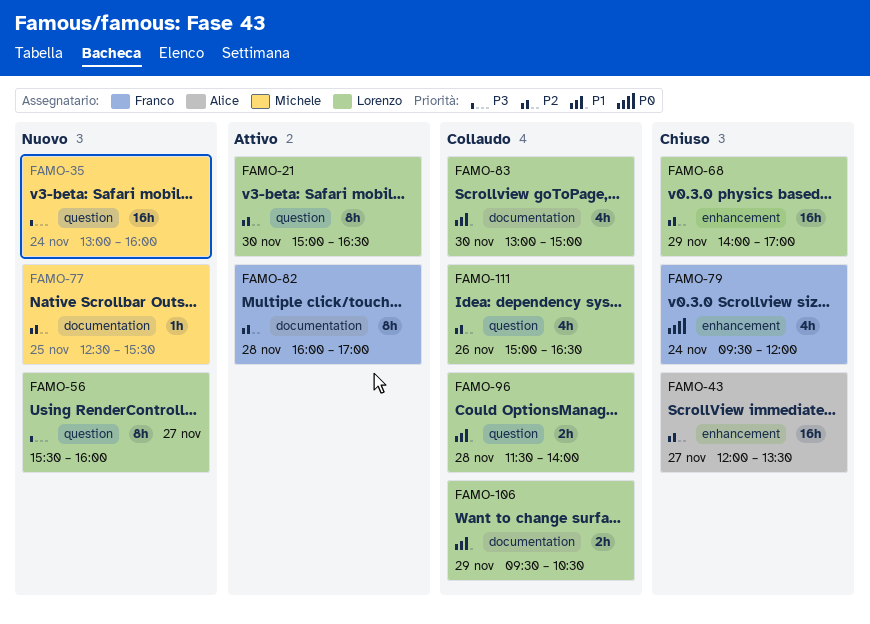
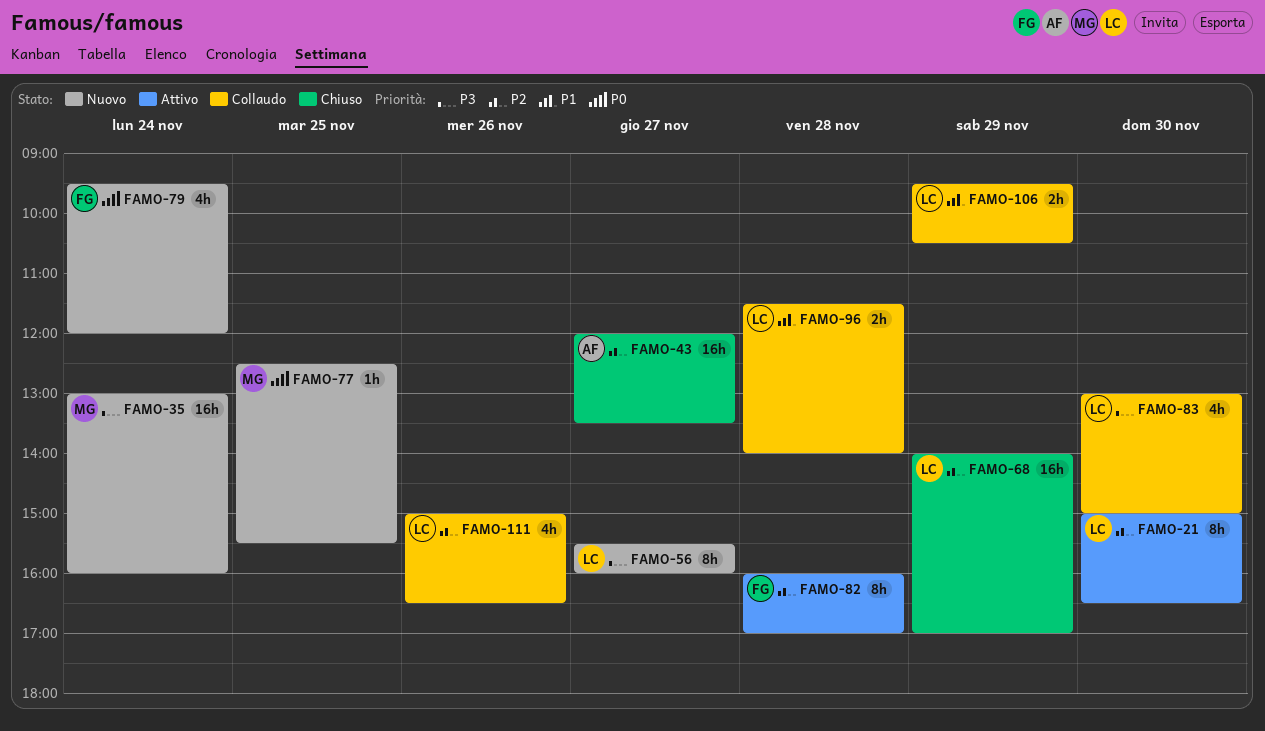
FAMO-77, priority: P2 -> P0
FAMO-79, status: Chiuso -> Nuovo
FAMO-83, priority: P1 -> P3

